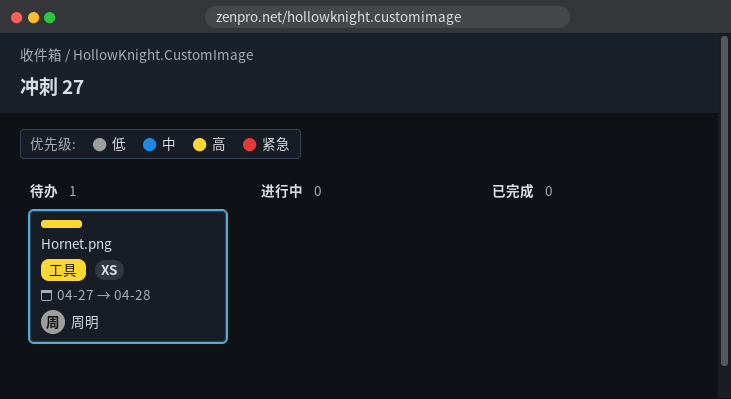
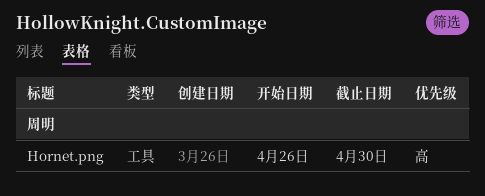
Hornet.png, start: Apr 27 -> Apr 26
Hornet.png, due: Apr 28 -> Apr 30

